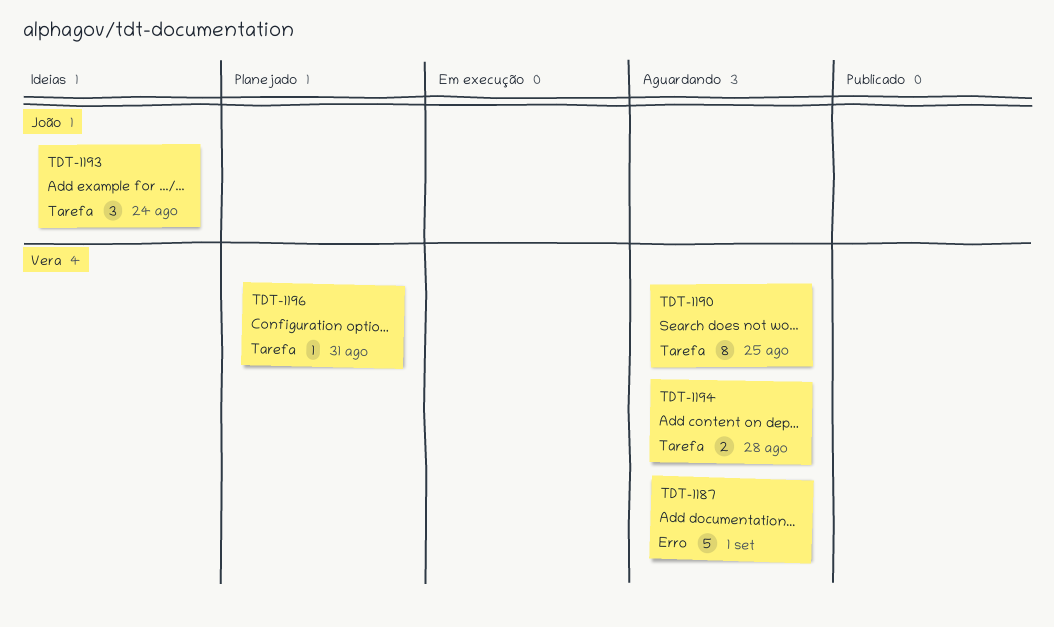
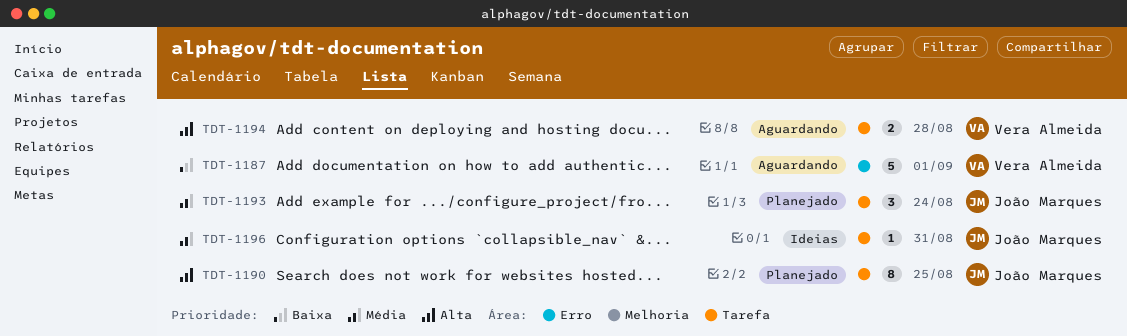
TDT-1190, status: Aguardando -> Planejado
TDT-1190, owner: Vera Almeida -> João Marques
TDT-1193, status: Ideias -> Planejado
TDT-1196, status: Planejado -> Ideias
TDT-1196, owner: Vera Almeida -> João Marques

